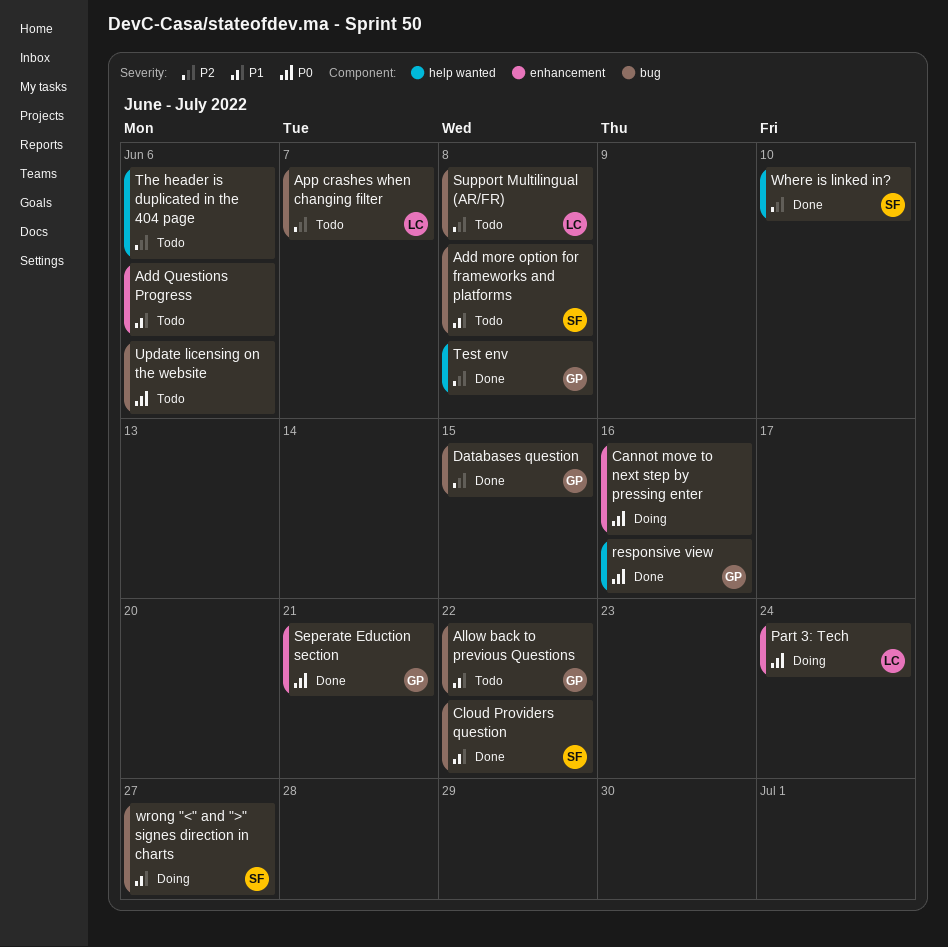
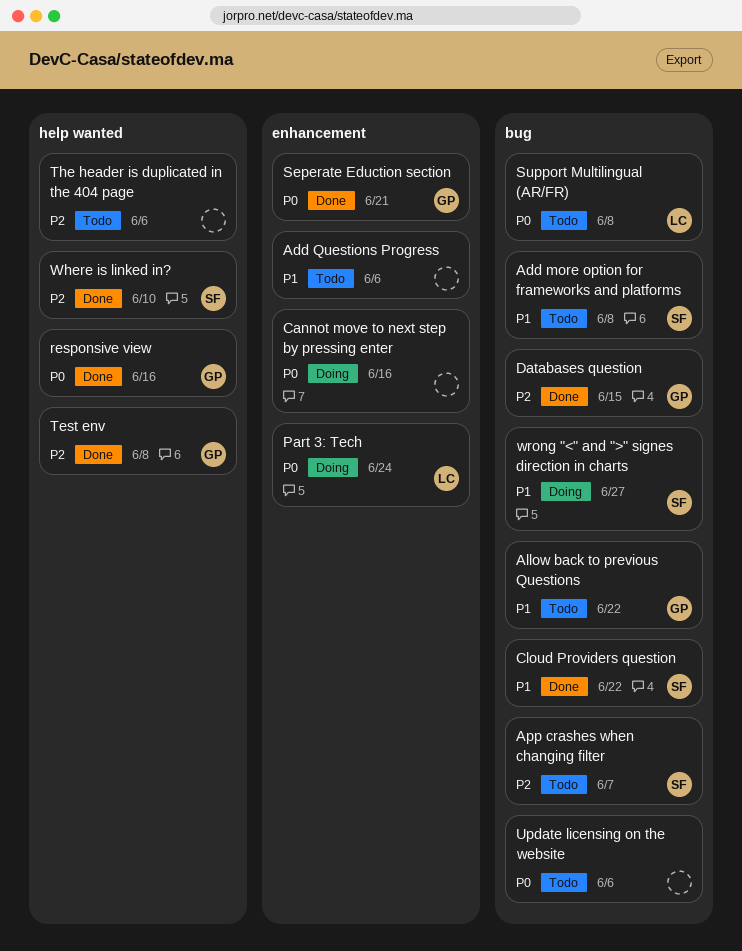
App crashes when changing filter, owner: LC -> SF
Support Multilingual (AR/FR), priority: P2 -> P0

